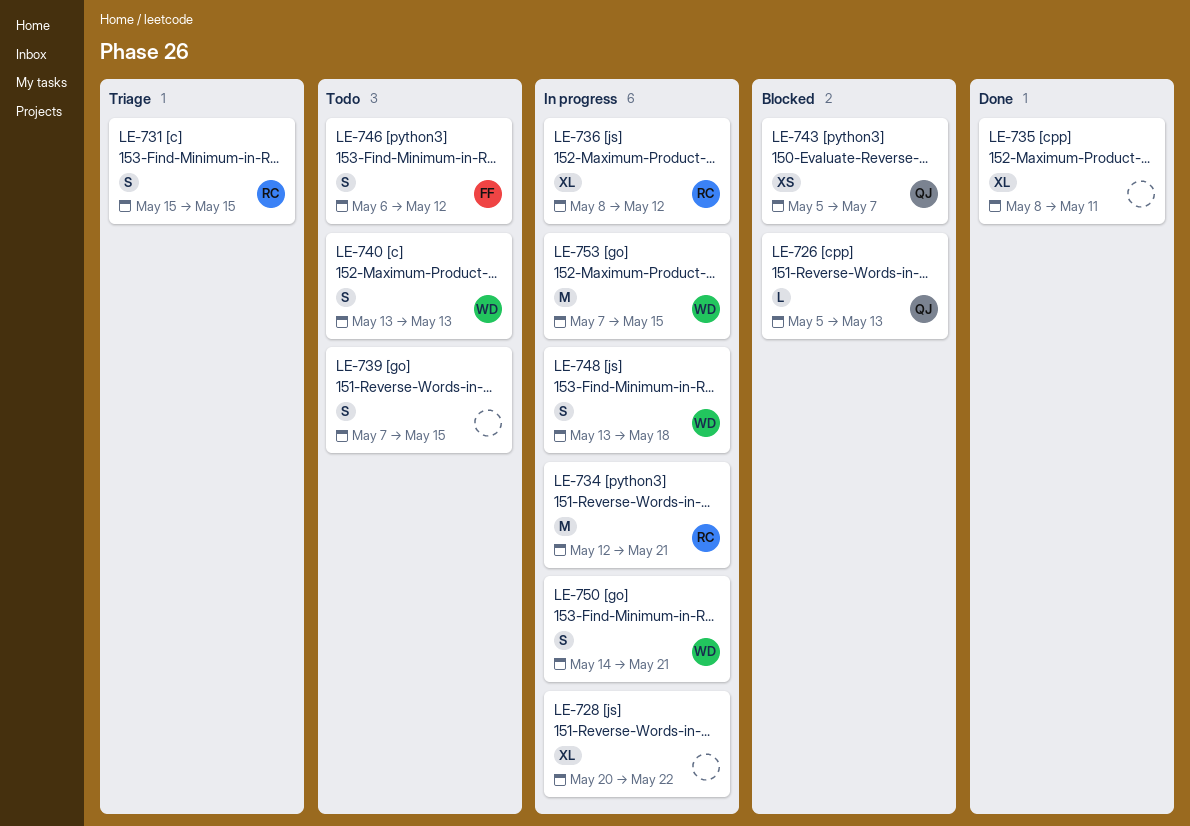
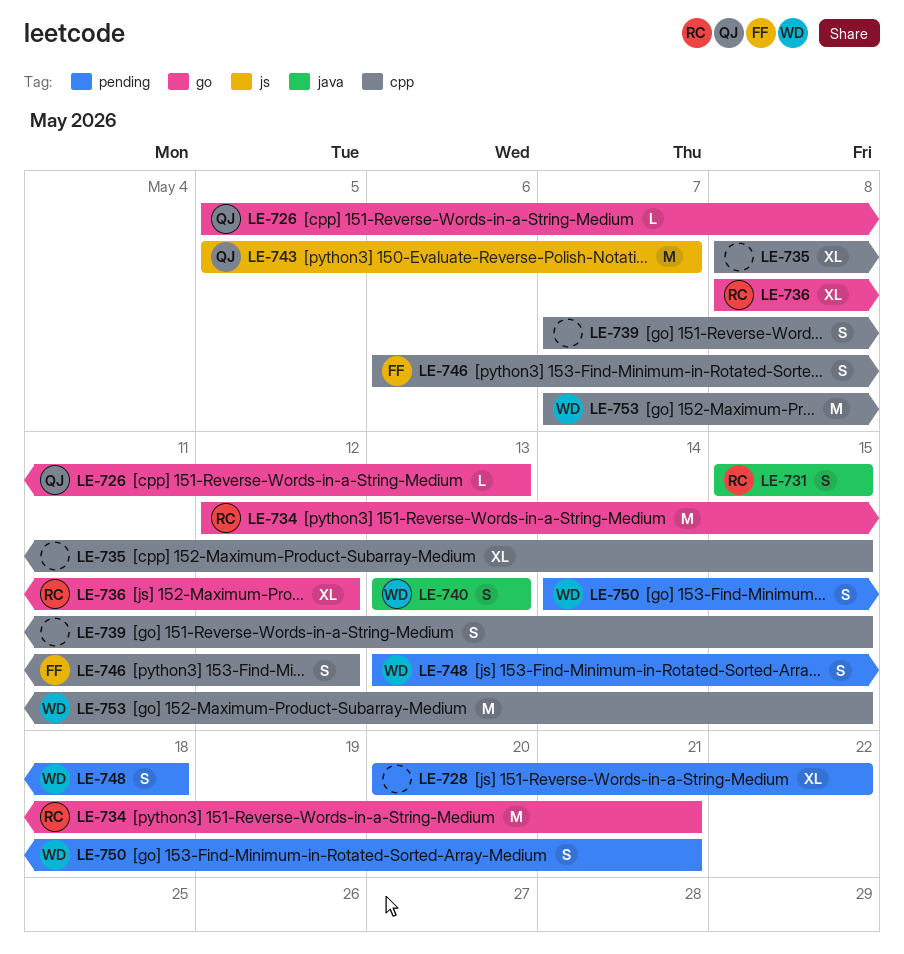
LE-735, due: May 11 -> May 15
LE-743, estimate: XS -> M

